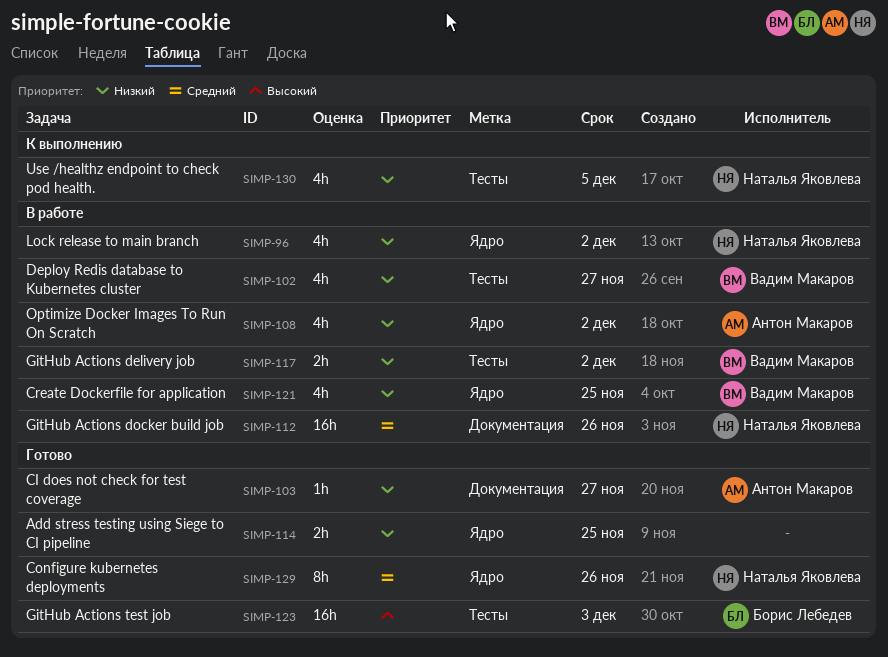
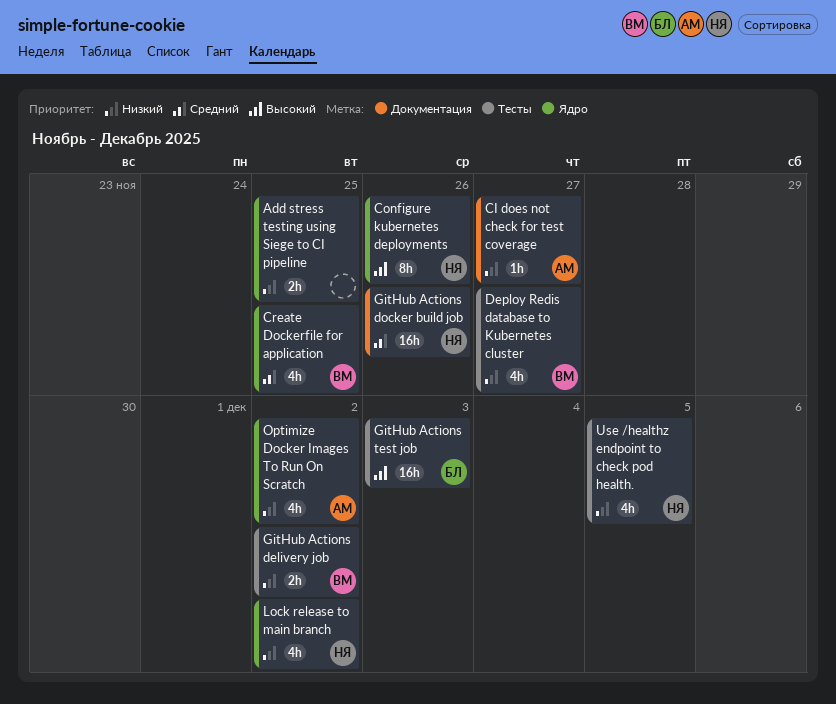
Configure kubernetes deployments, priority: Средний -> Высокий
Create Dockerfile for application, priority: Низкий -> Средний

